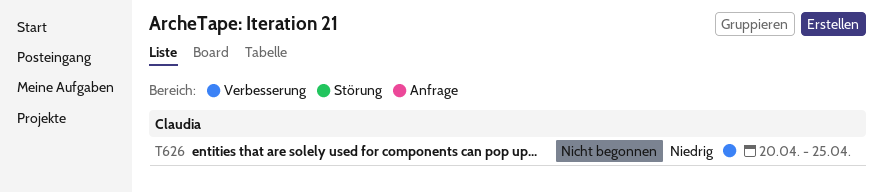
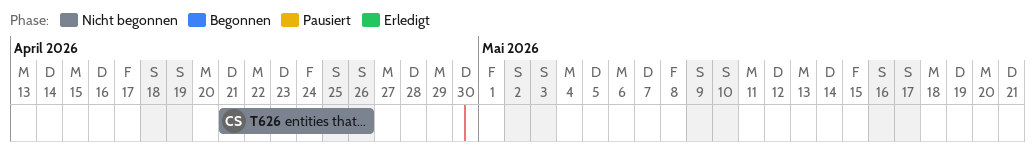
T626, start: Apr 20 -> Apr 21
T626, due: Apr 25 -> Apr 26

